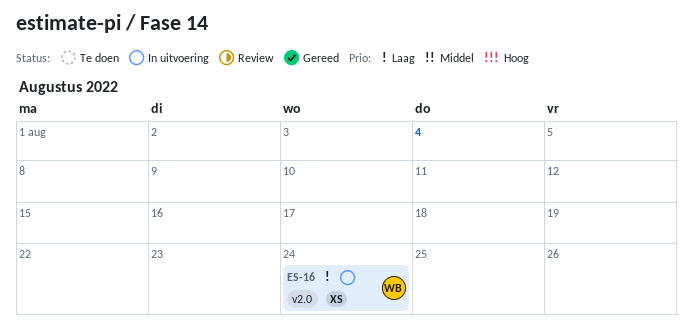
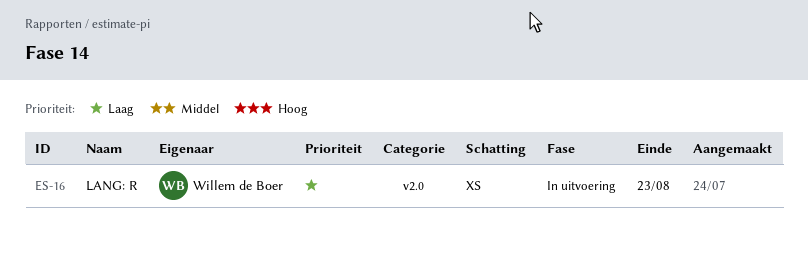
ES-16, due: Aug 24 -> Aug 23

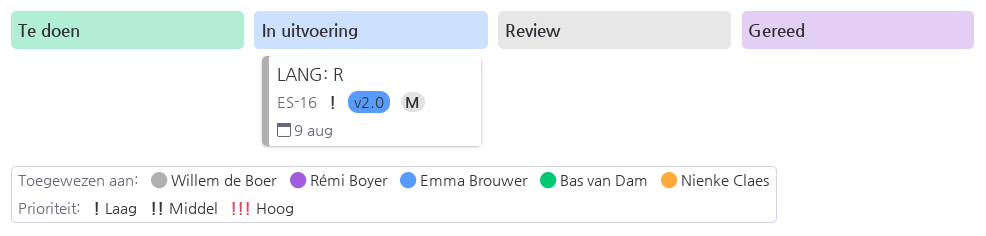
ES-16, estimate: XS -> M
ES-16, due: Aug 23 -> Aug 9

